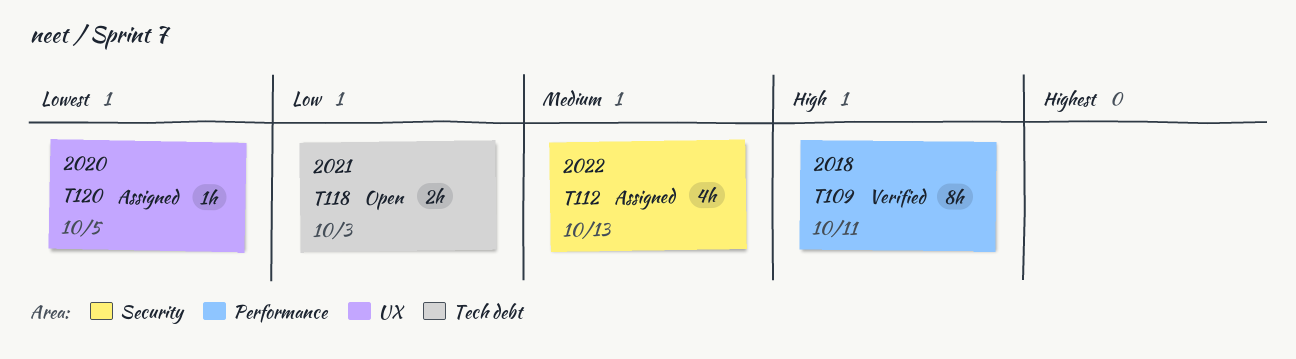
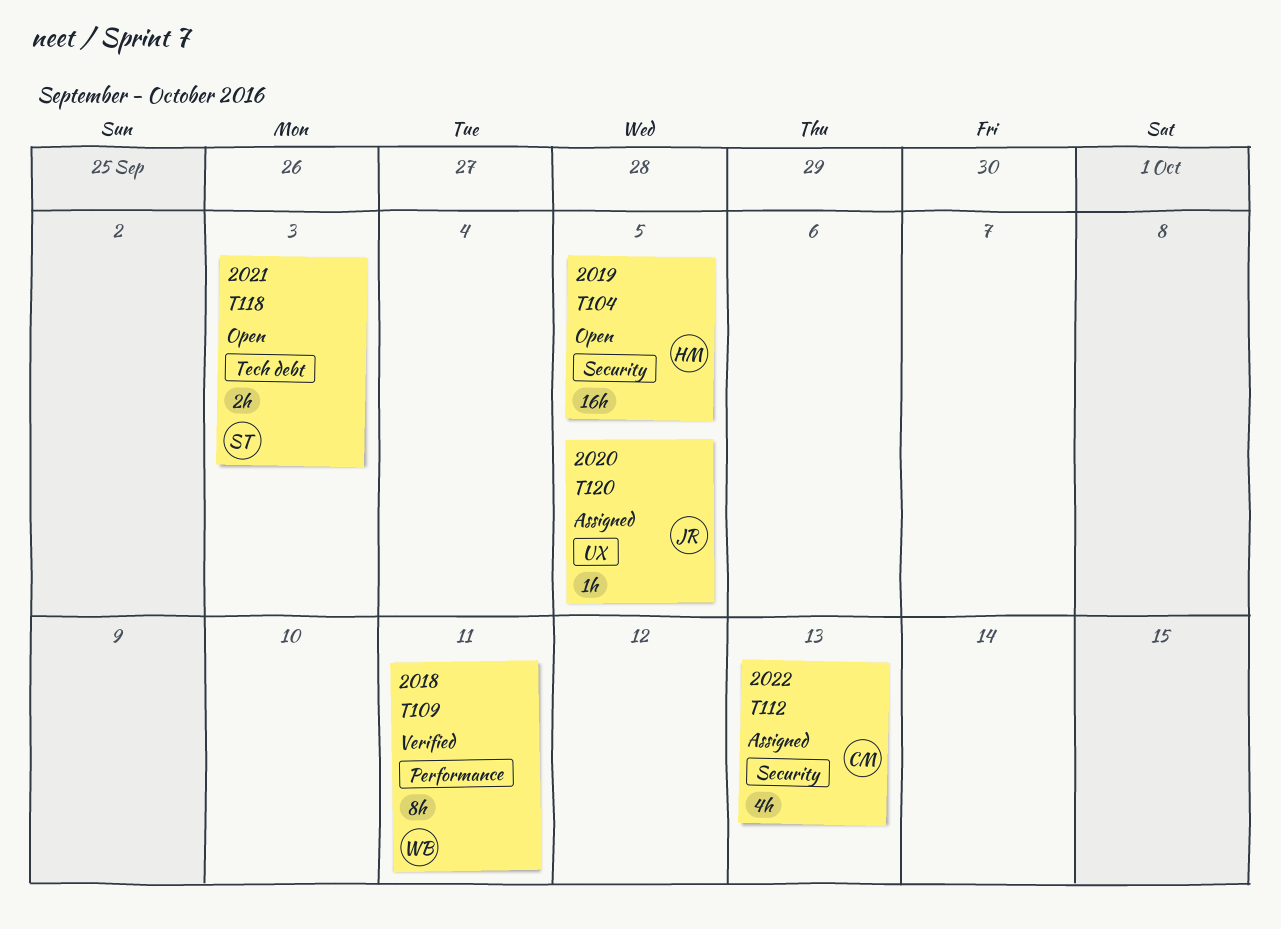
T104: none -> present

